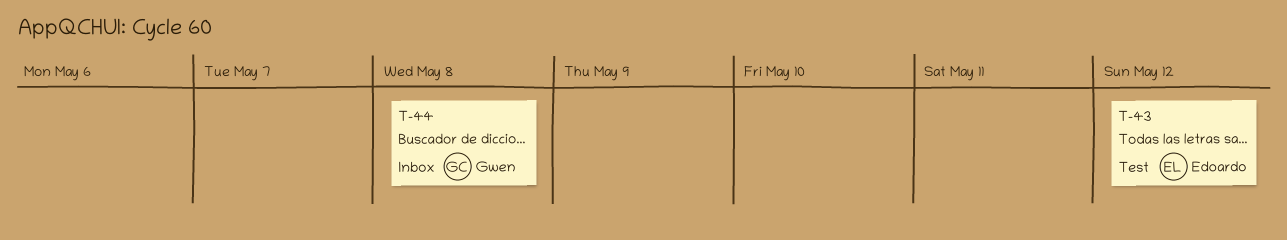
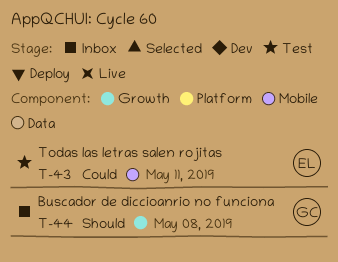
T-43, due: May 12 -> May 11

